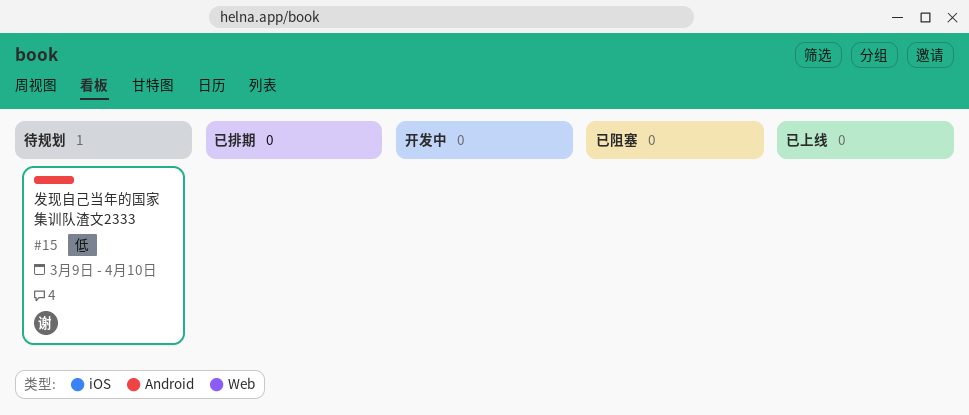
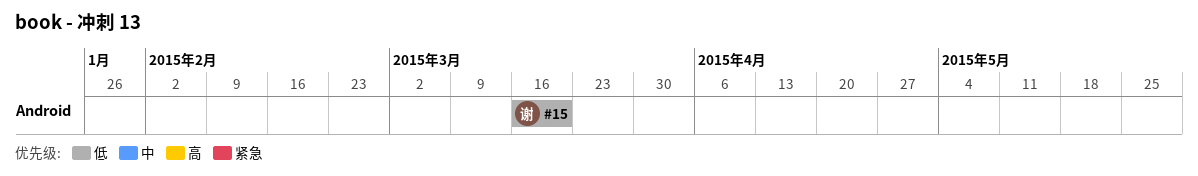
#15, start: Mar 9 -> Mar 16
#15, due: Apr 10 -> Mar 20

